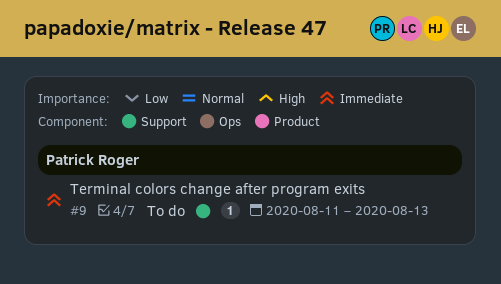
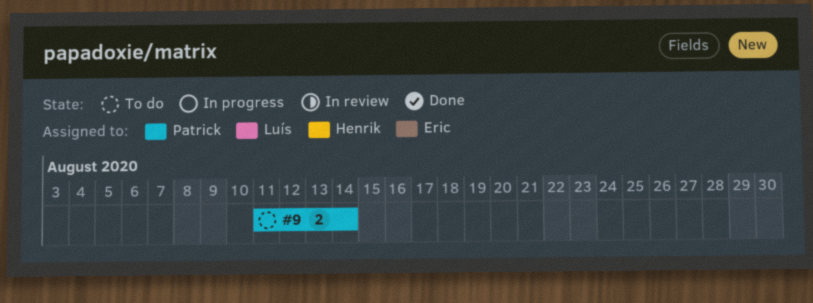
#9, estimate: 1 -> 2
#9, due: Aug 13 -> Aug 14

